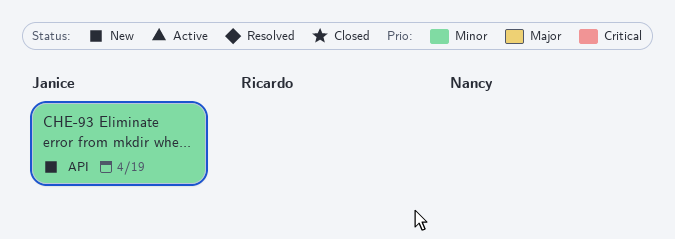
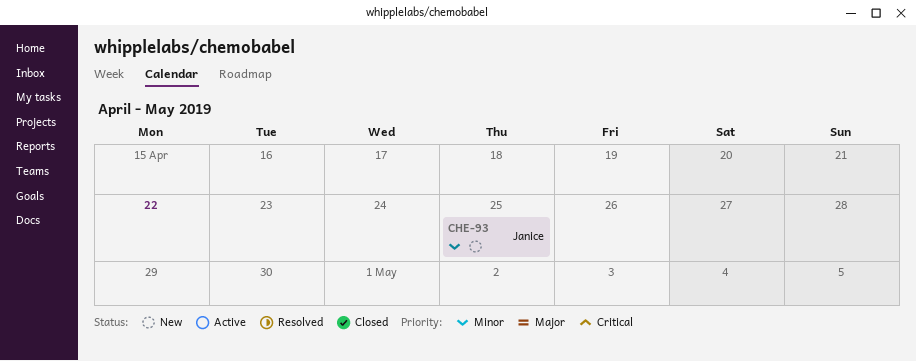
CHE-93, due: Apr 19 -> Apr 25

